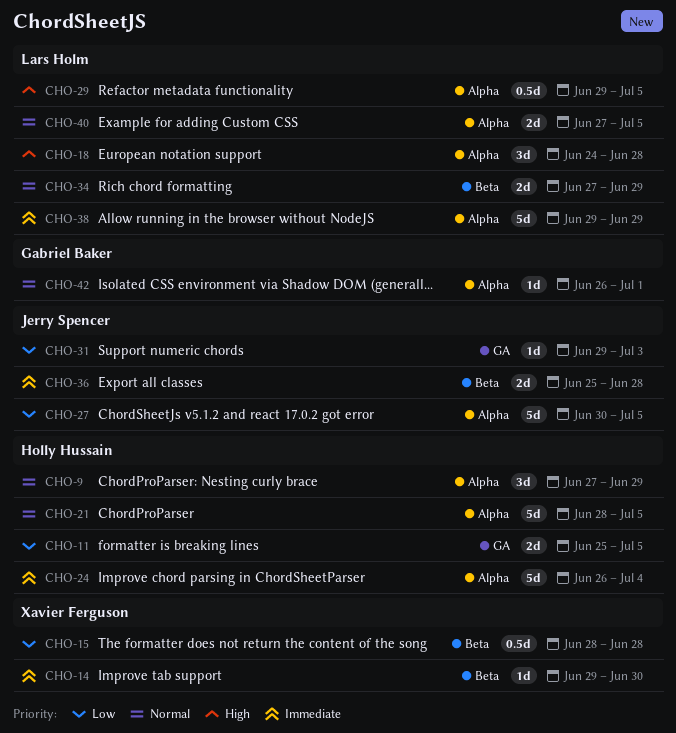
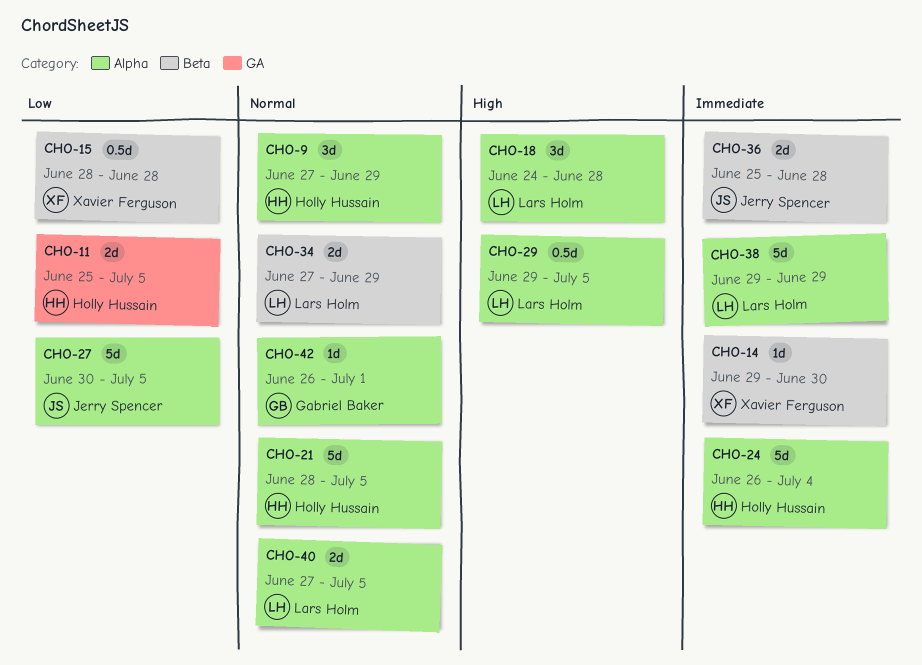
CHO-31: present -> none

